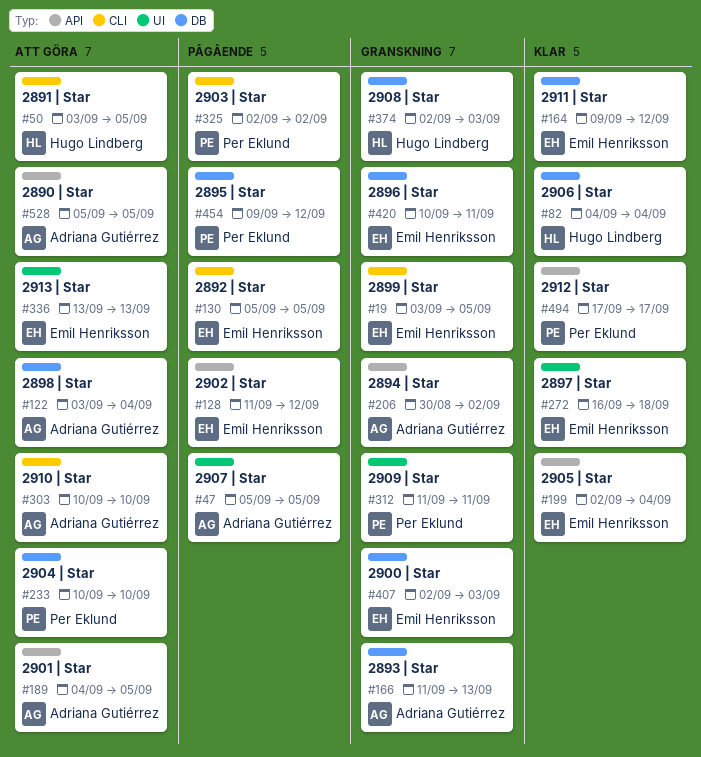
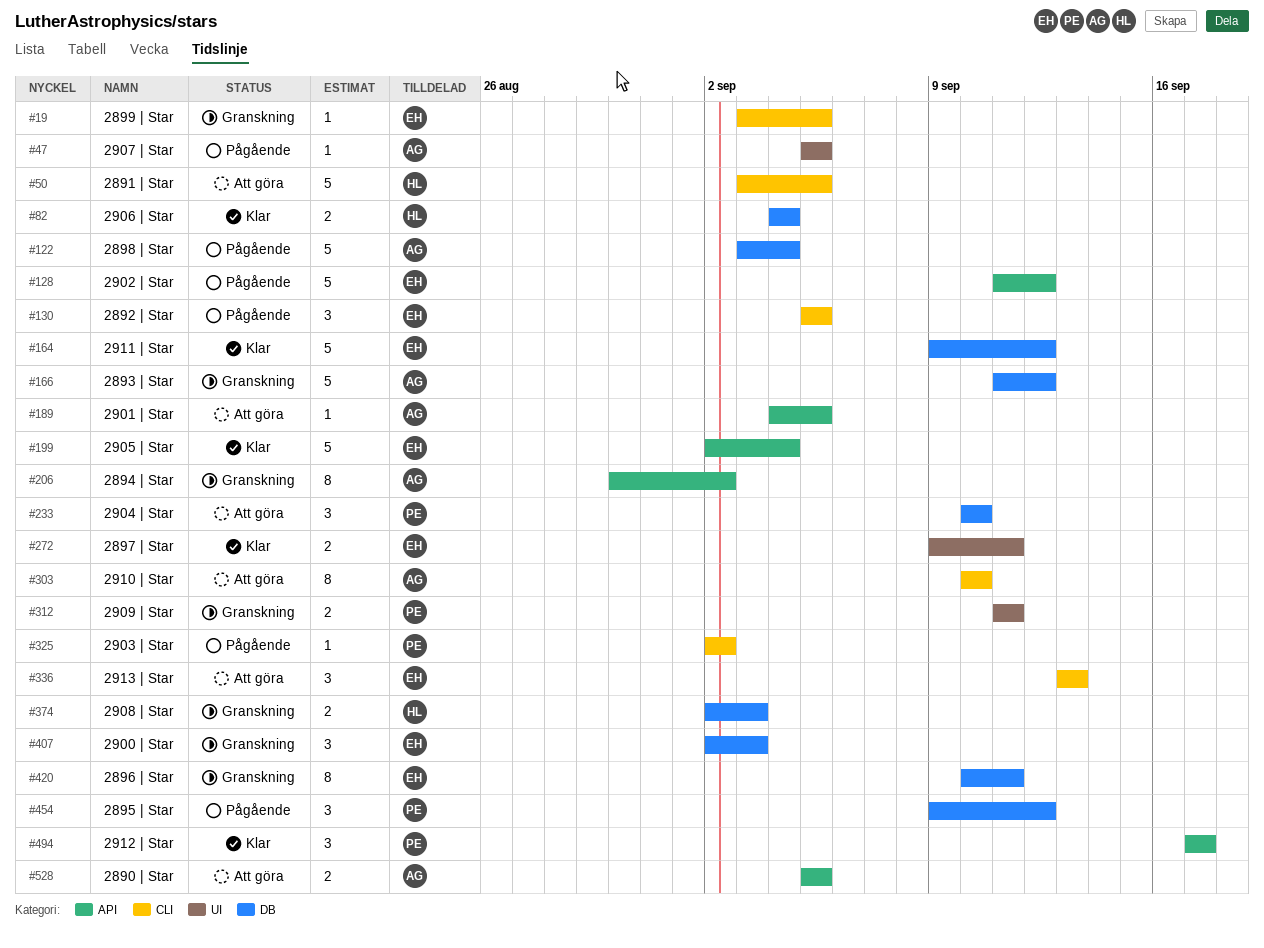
#122, status: Att göra -> Pågående
#166, due: Sep 13 -> Sep 12
#272, start: Sep 16 -> Sep 9
#272, due: Sep 18 -> Sep 11
#336, label: UI -> CLI

